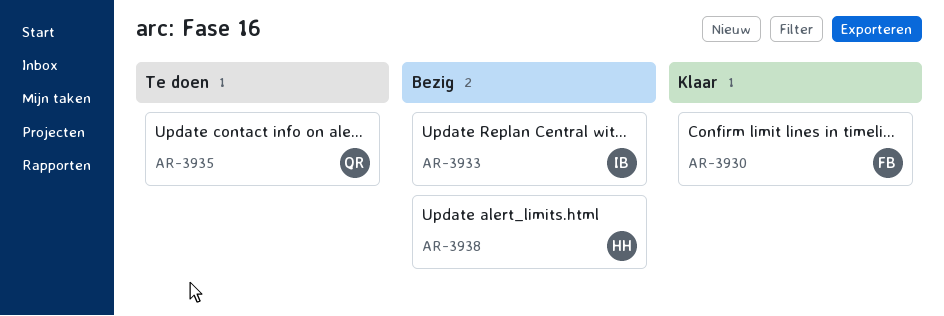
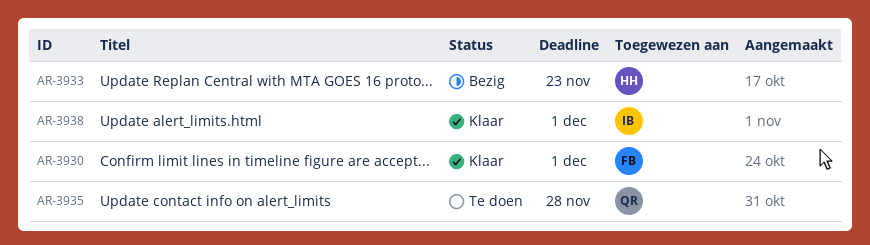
AR-3933, owner: IB -> HH
AR-3938, status: Bezig -> Klaar
AR-3938, owner: HH -> IB

